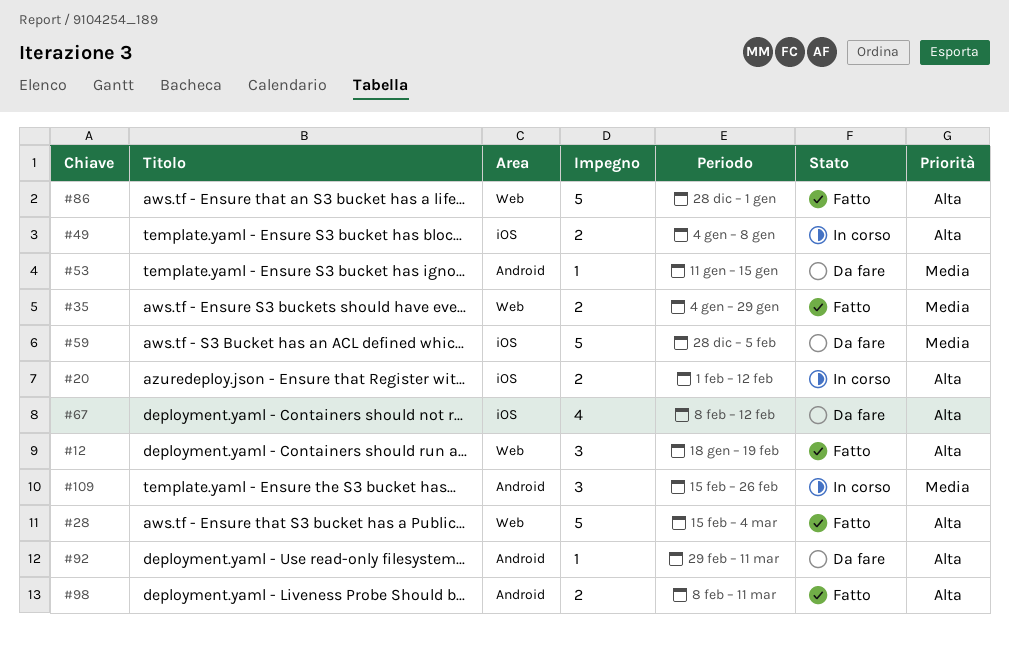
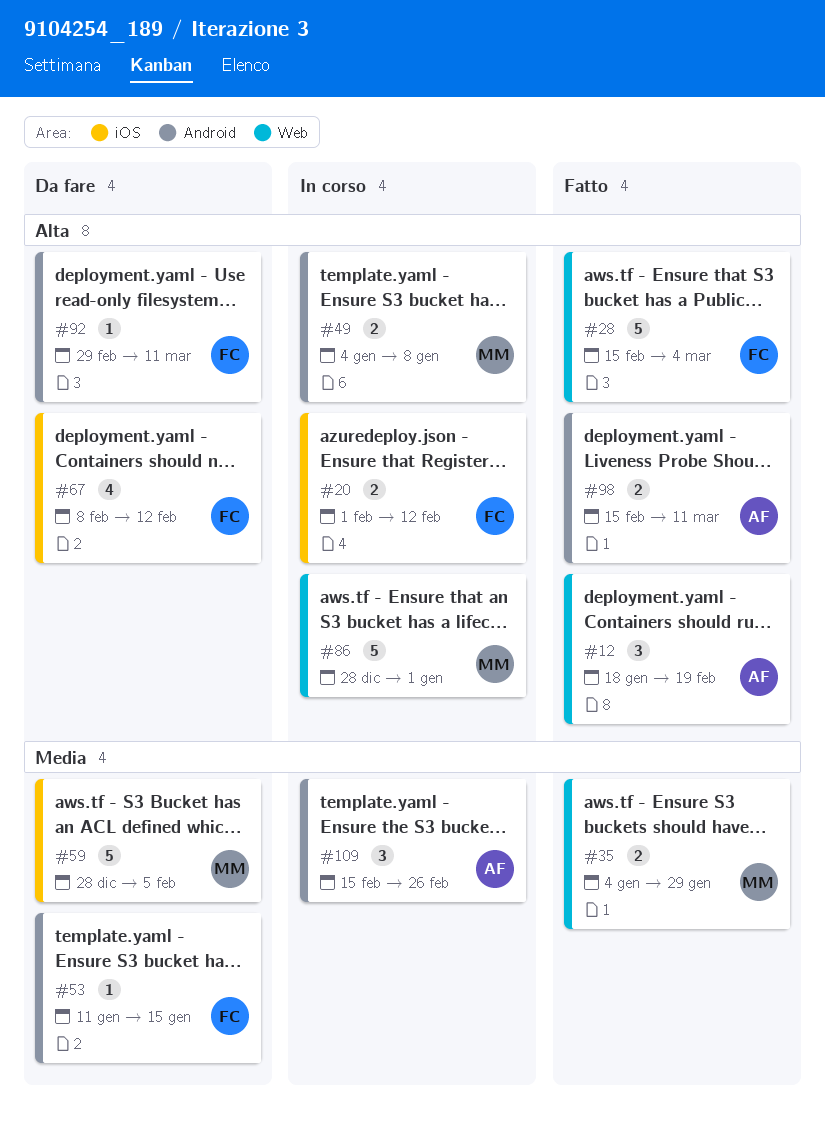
#49, label: iOS -> Android
#86, status: Fatto -> In corso
#98, start: Feb 8 -> Feb 15

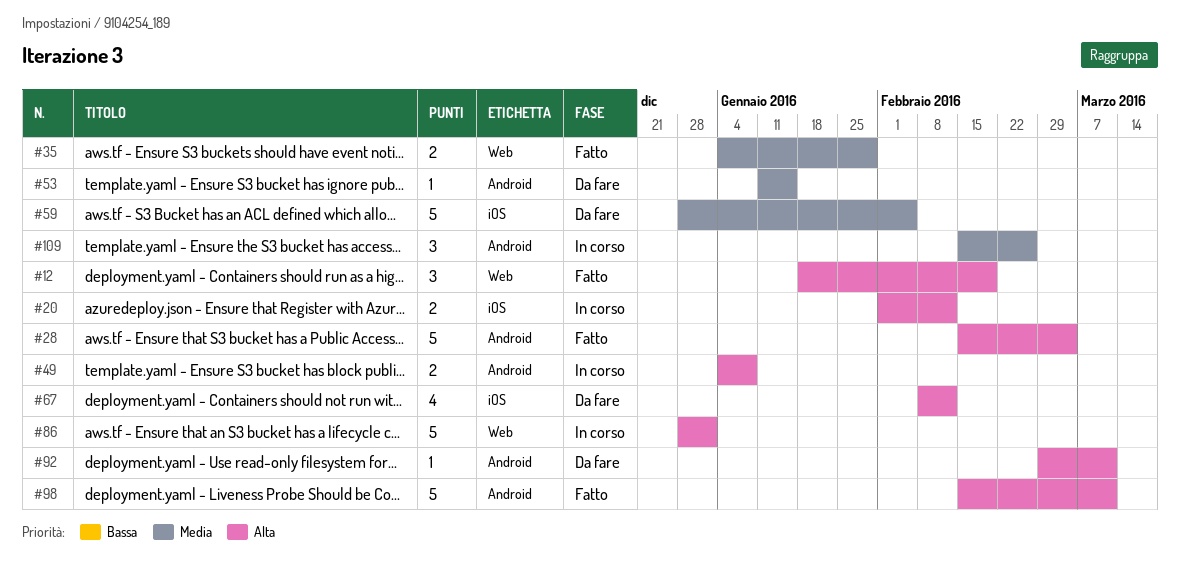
#28, label: Web -> Android
#98, estimate: 2 -> 5

